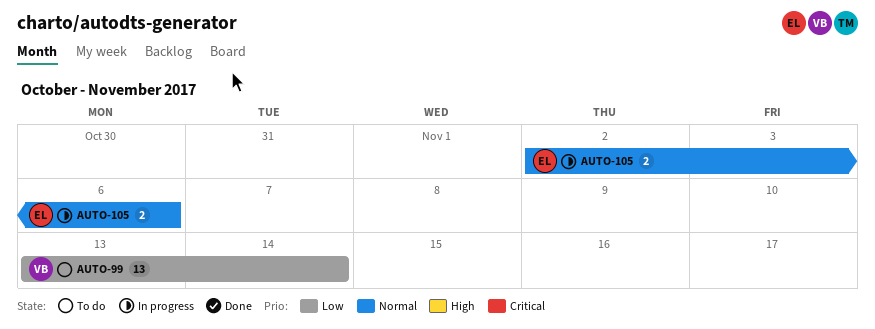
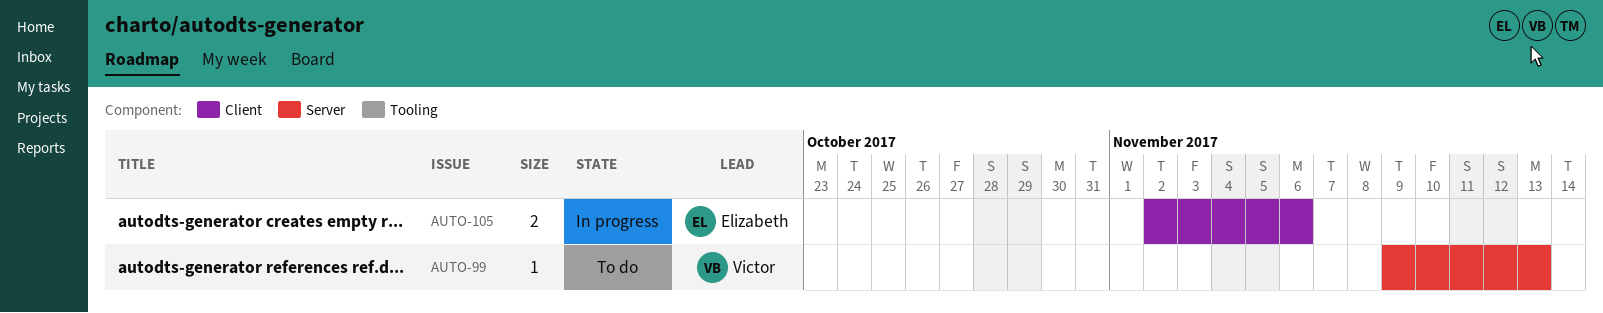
AUTO-99, estimate: 13 -> 1
AUTO-99, start: Nov 13 -> Nov 9
AUTO-99, due: Nov 14 -> Nov 13

